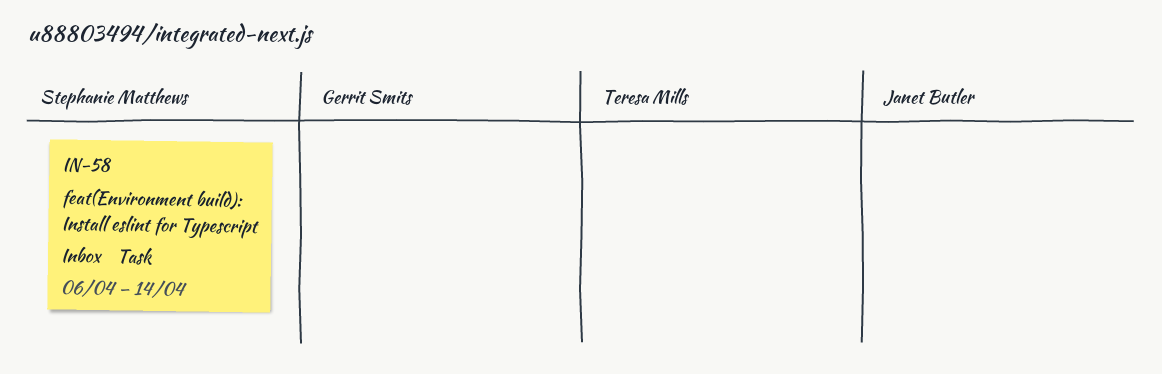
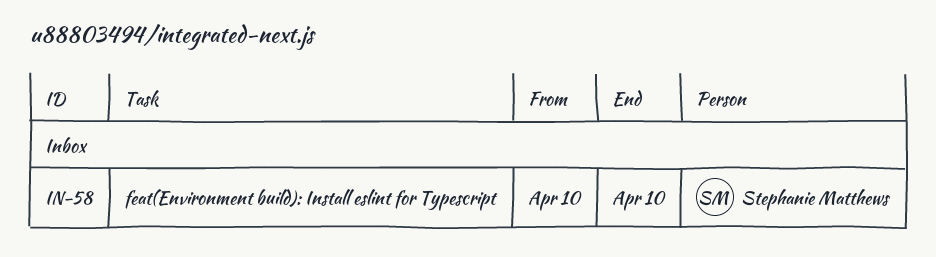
IN-58, start: Apr 6 -> Apr 10
IN-58, due: Apr 14 -> Apr 10

